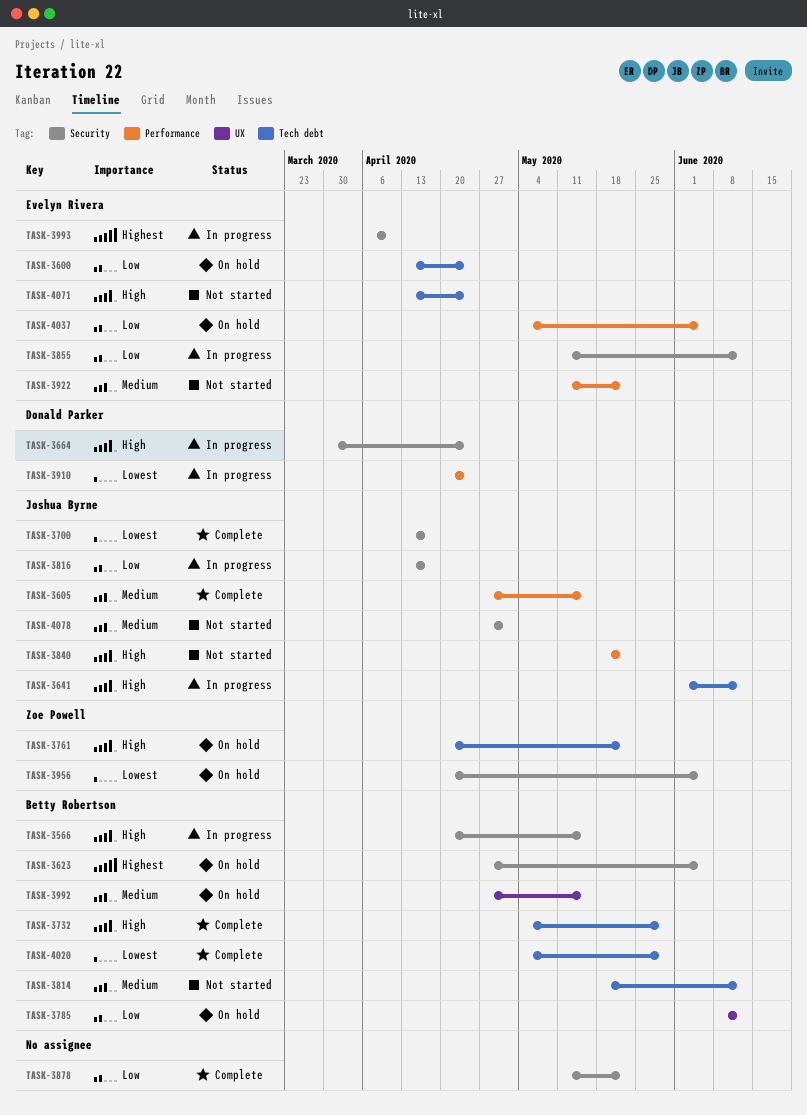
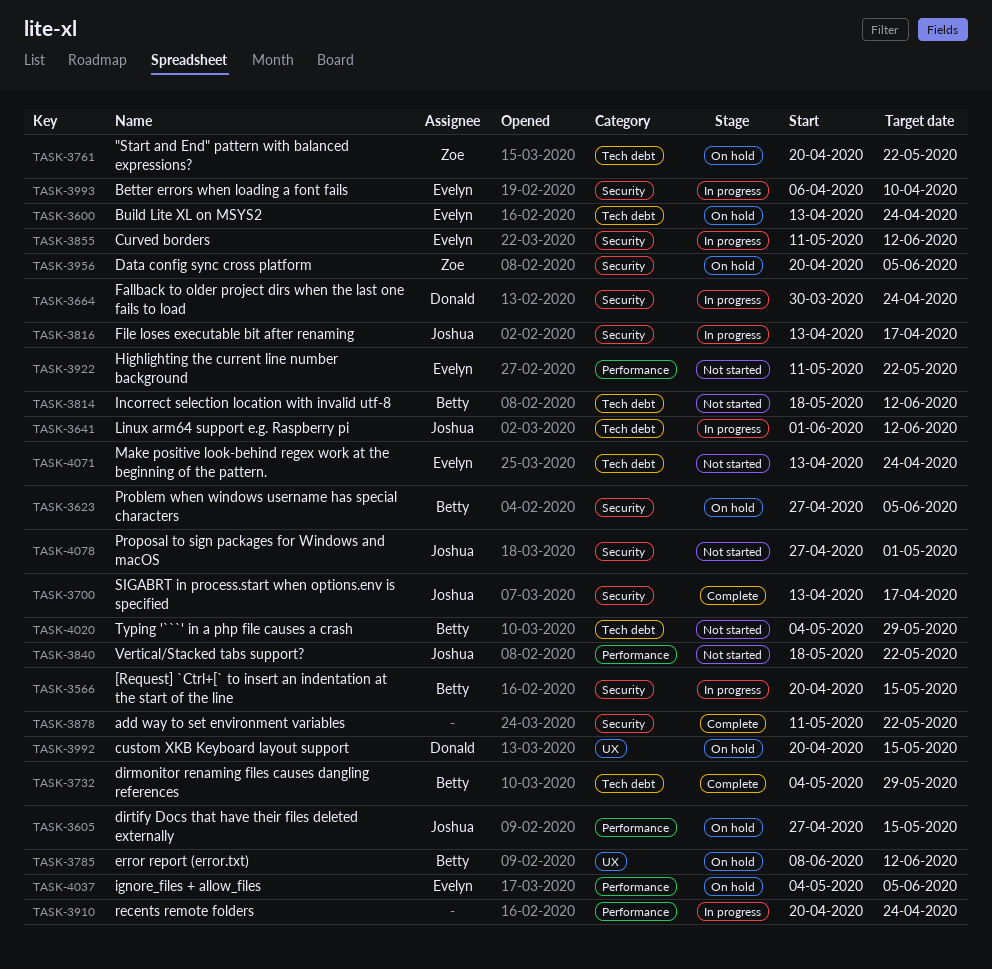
TASK-3605, status: Complete -> On hold
TASK-3910, owner: Donald Parker -> none
TASK-3992, owner: Betty Robertson -> Donald Parker
TASK-3992, start: Apr 27 -> Apr 20
TASK-4020, status: Complete -> Not started

